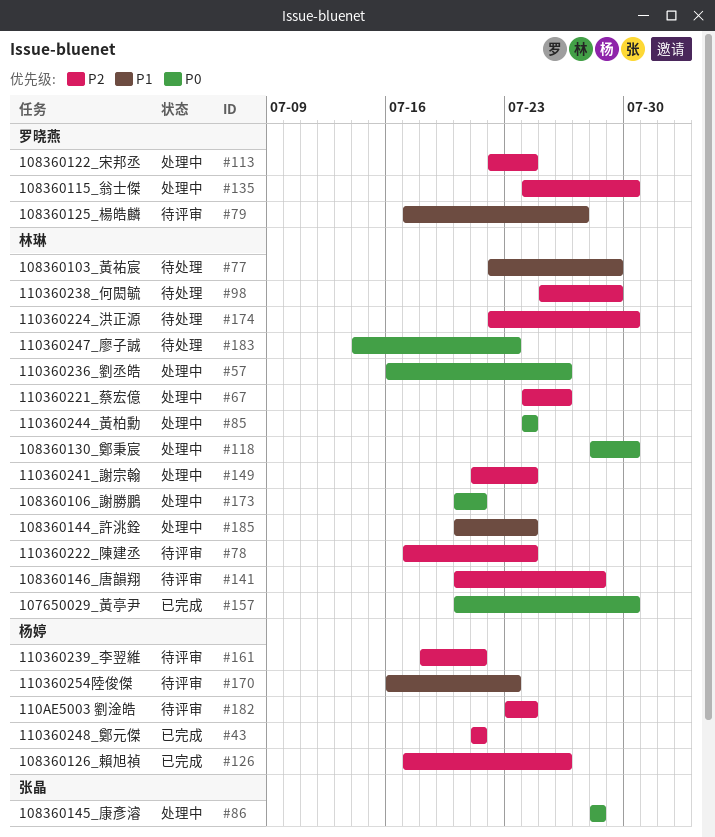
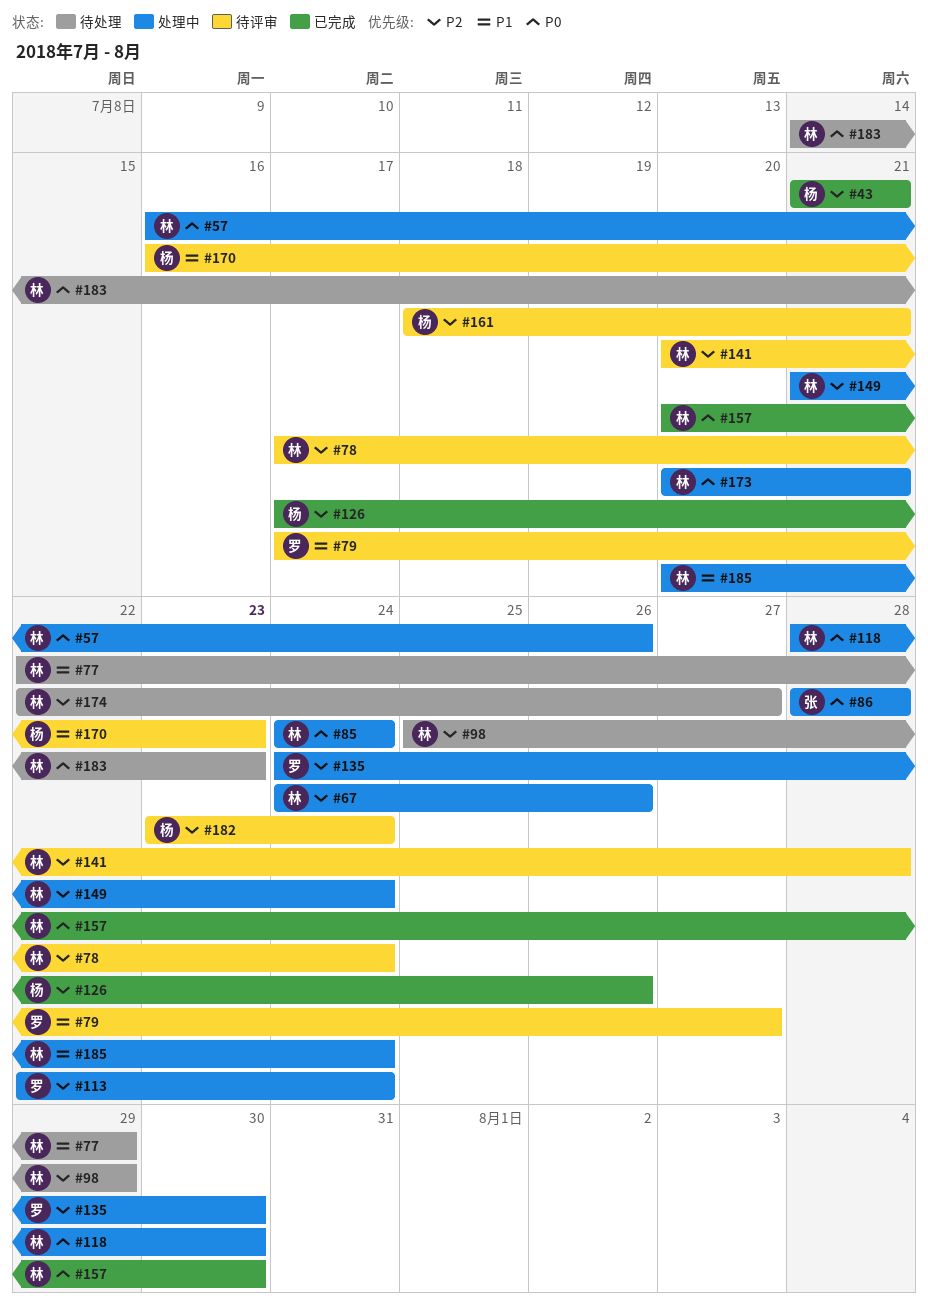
#174, due: Jul 30 -> Jul 27

